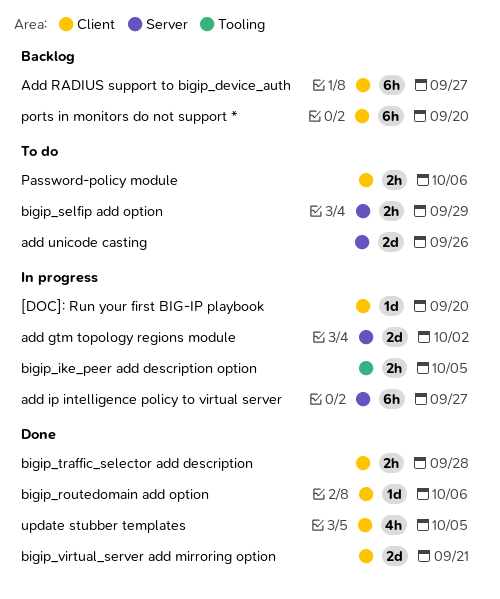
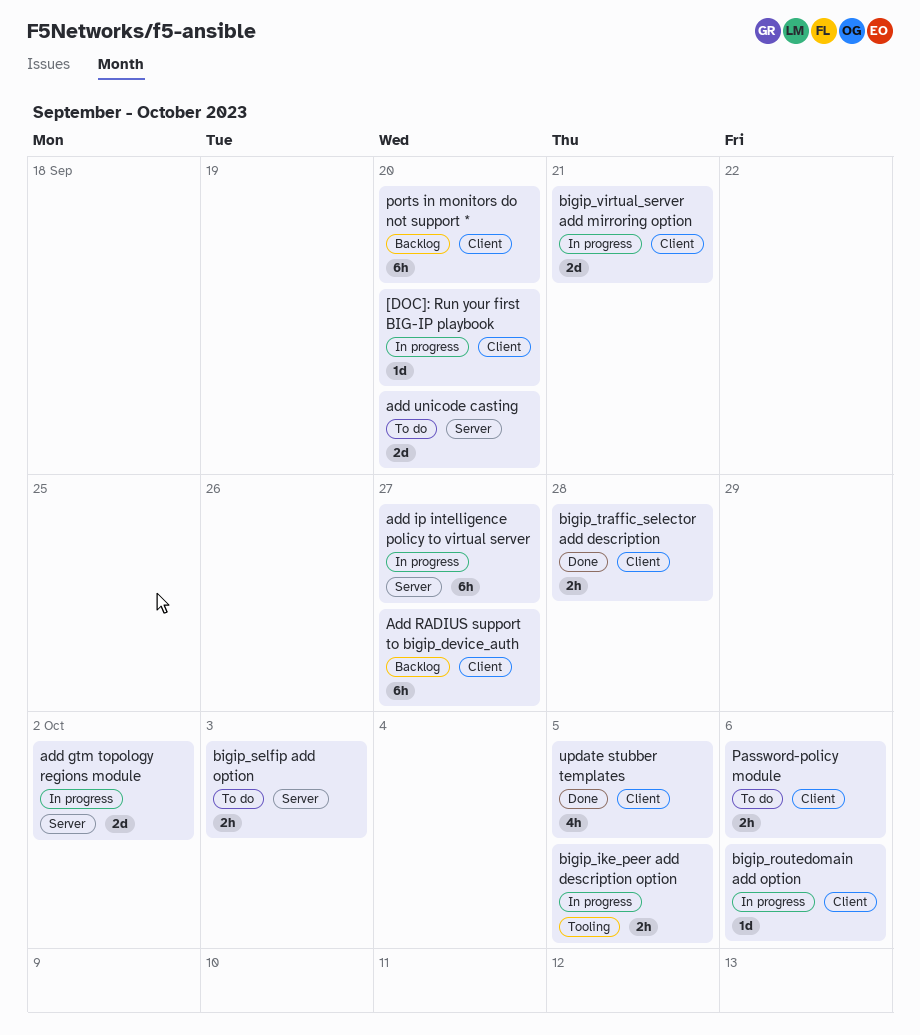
add unicode casting, due: Sep 26 -> Sep 20
bigip_routedomain add option, status: Done -> In progress
bigip_selfip add option, due: Sep 29 -> Oct 3
bigip_virtual_server add mirroring option, status: Done -> In progress

